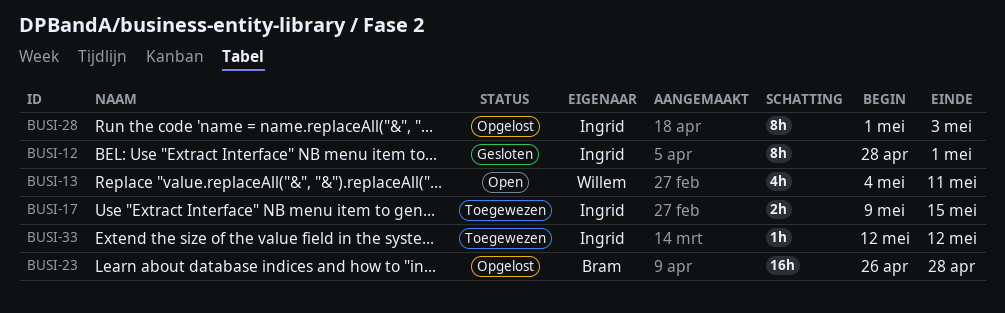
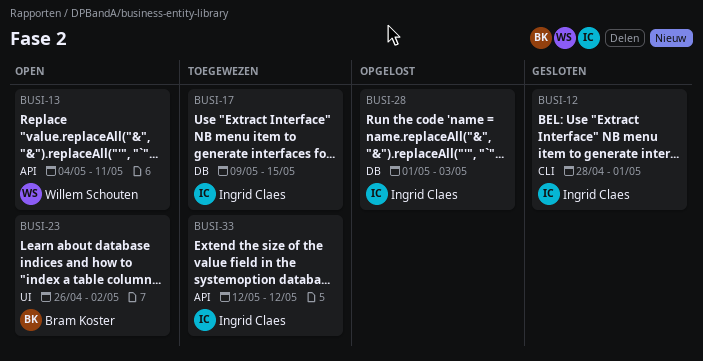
BUSI-23, status: Opgelost -> Open
BUSI-23, due: Apr 28 -> May 2

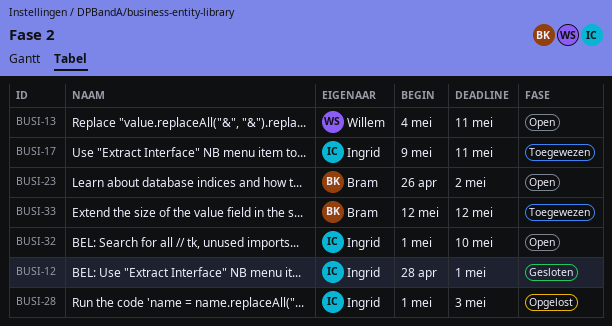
BUSI-17, due: May 15 -> May 11
BUSI-32: none -> present
BUSI-33, owner: Ingrid Claes -> Bram Koster

